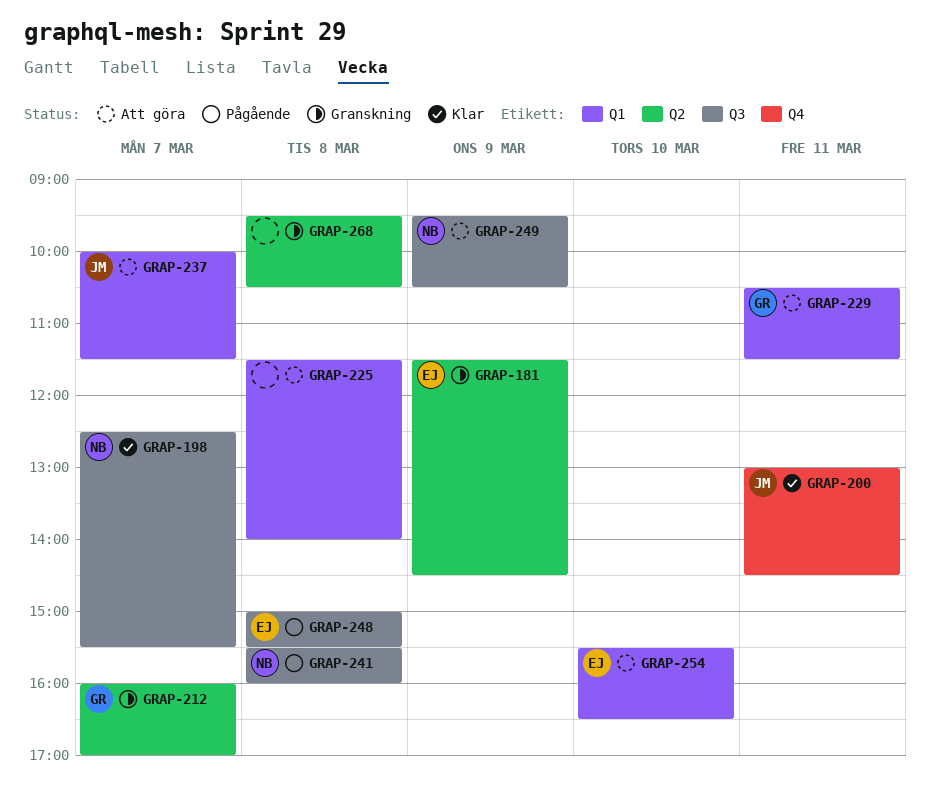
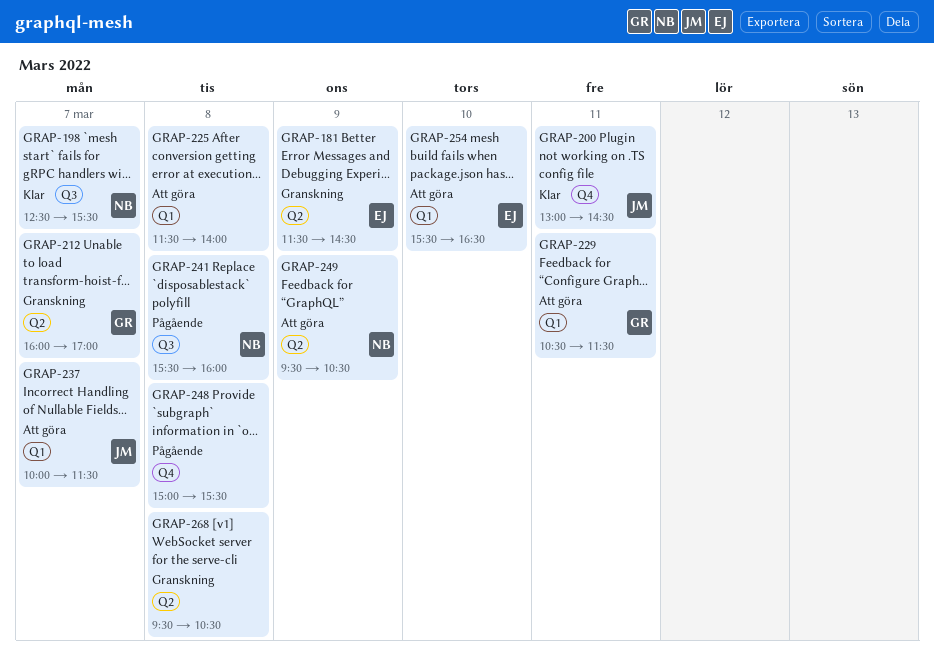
GRAP-248, owner: EJ -> none
GRAP-248, label: Q3 -> Q4
GRAP-249, label: Q3 -> Q2

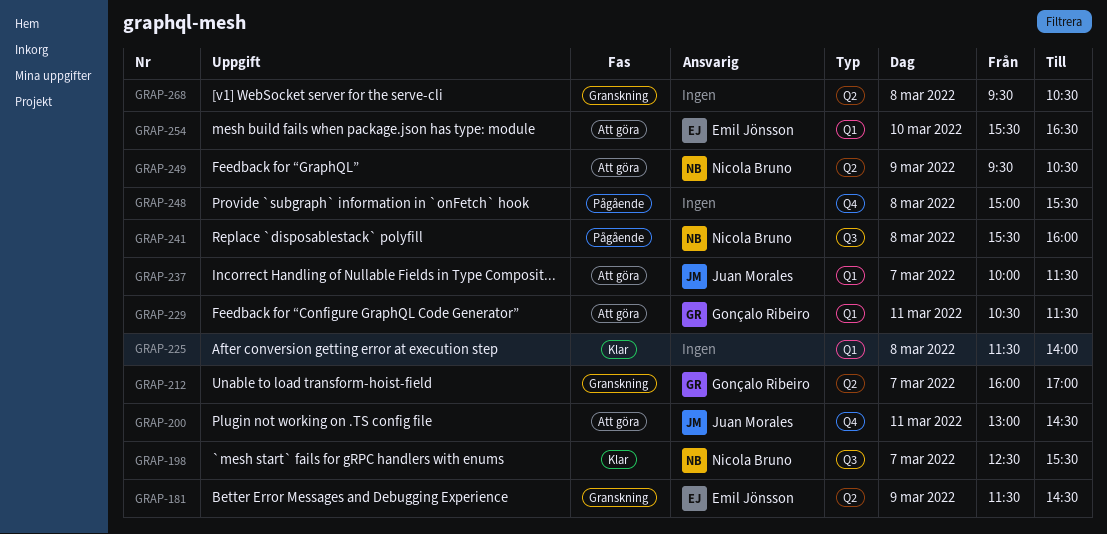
GRAP-200, status: Klar -> Att göra
GRAP-225, status: Att göra -> Klar

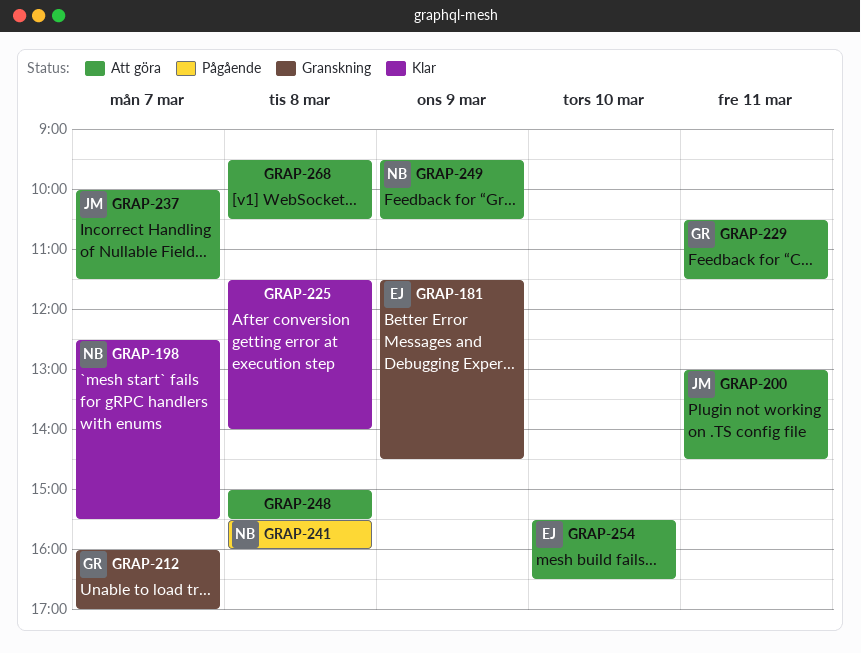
GRAP-248, status: Pågående -> Att göra
GRAP-268, status: Granskning -> Att göra

